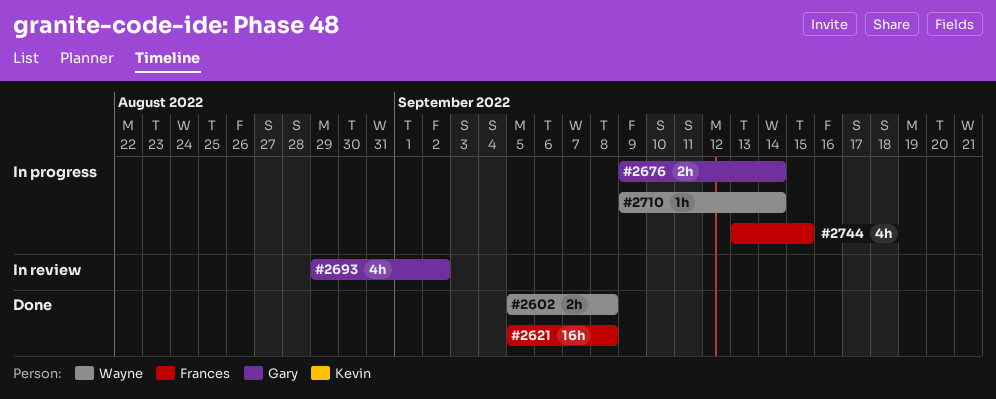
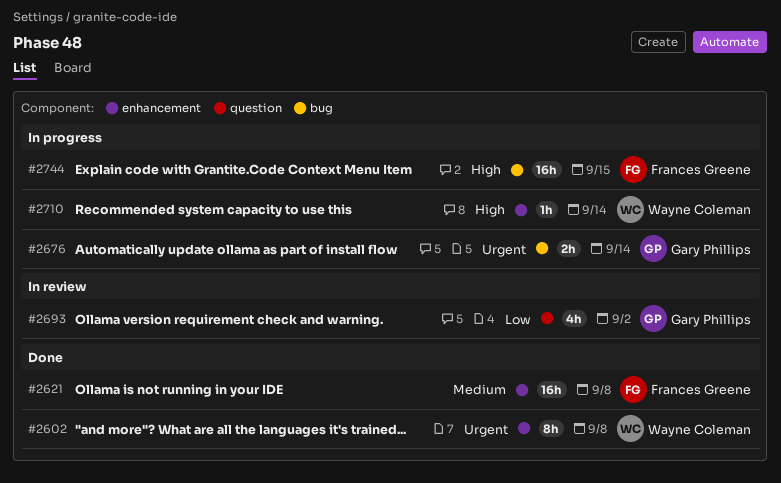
#2602, estimate: 2h -> 8h
#2744, estimate: 4h -> 16h

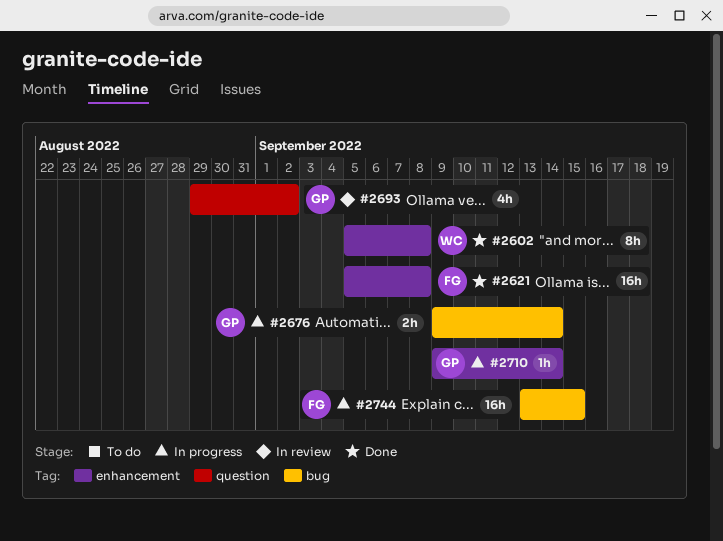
#2710, owner: Wayne Coleman -> Gary Phillips

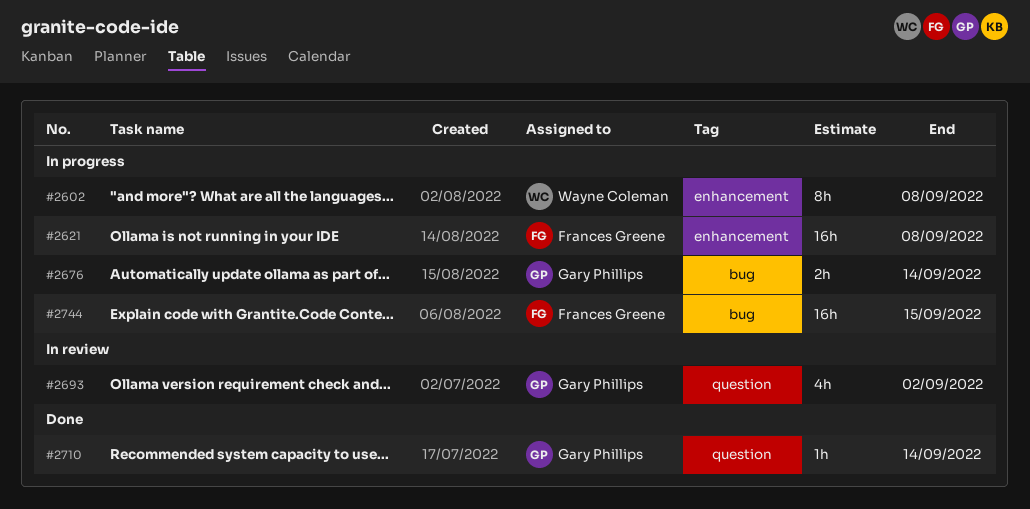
#2602, status: Done -> In progress
#2621, status: Done -> In progress
#2710, status: In progress -> Done
#2710, label: enhancement -> question

